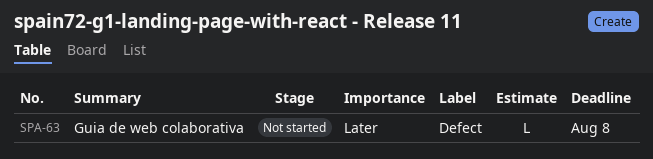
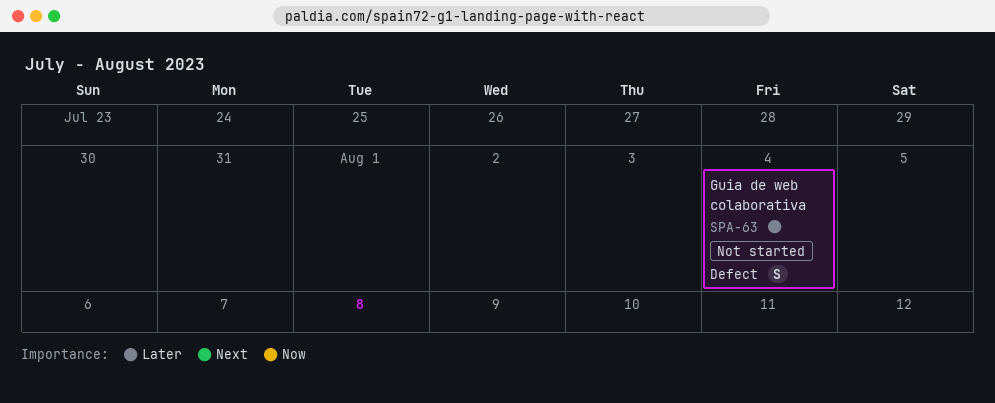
SPA-63, estimate: L -> S
SPA-63, due: Aug 8 -> Aug 4

